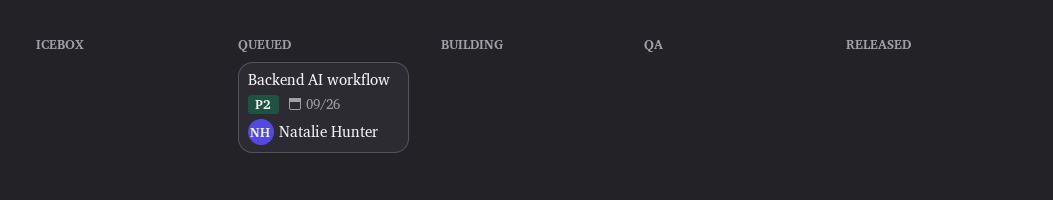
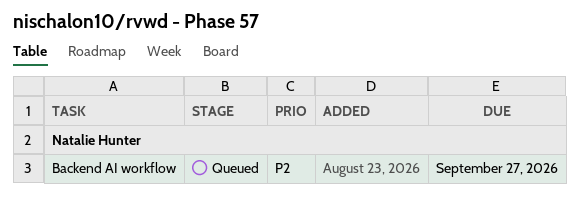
Backend AI workflow, due: Sep 26 -> Sep 27

